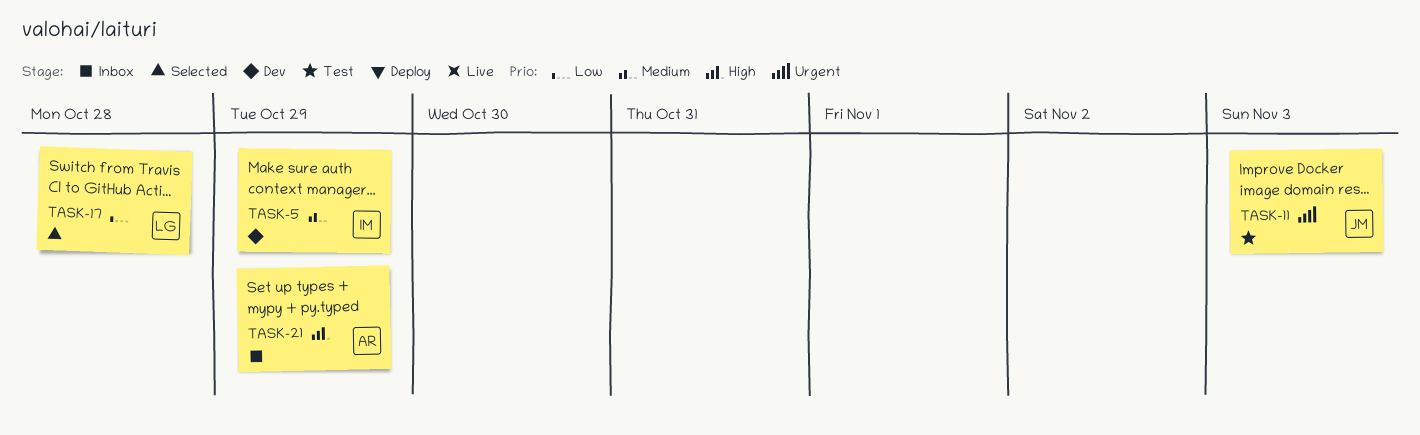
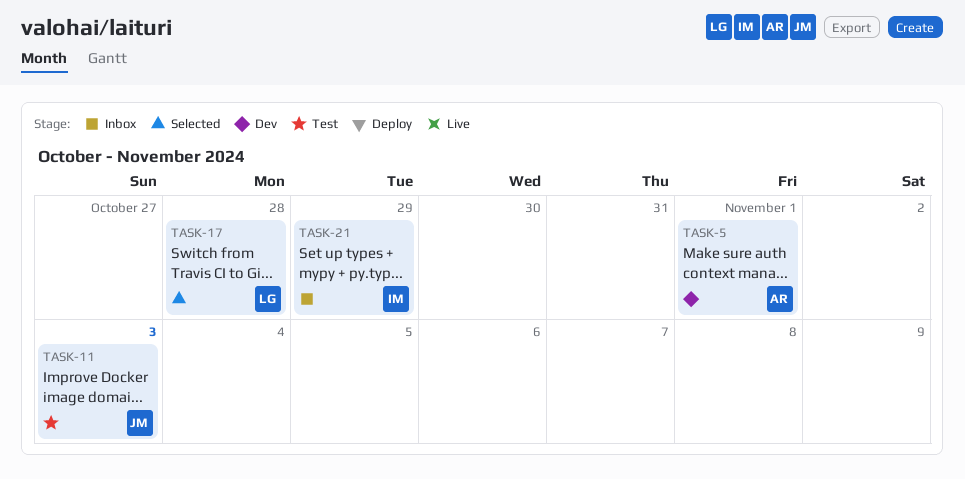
TASK-5, owner: IM -> AR
TASK-5, due: Oct 29 -> Nov 1
TASK-21, owner: AR -> IM

